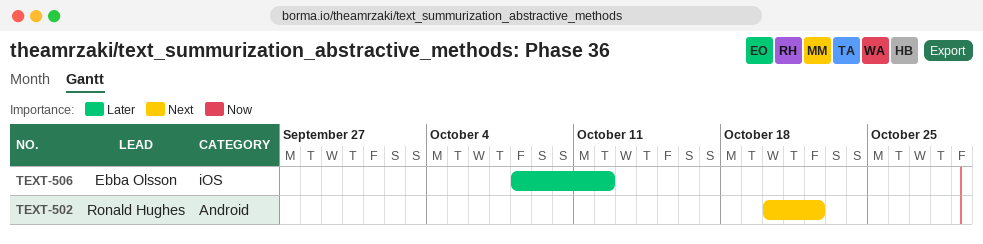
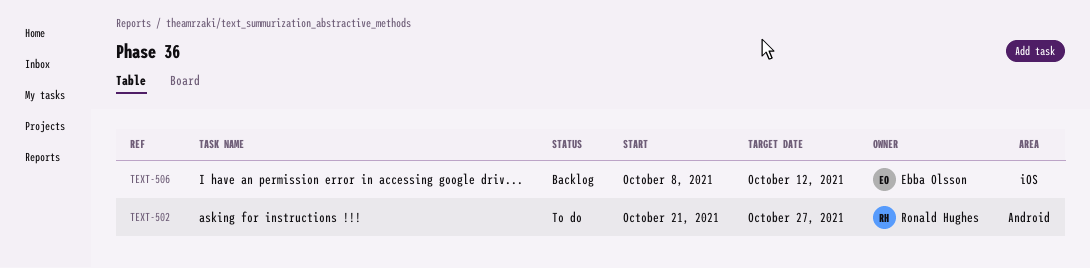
TEXT-502, start: Oct 20 -> Oct 21
TEXT-502, due: Oct 22 -> Oct 27

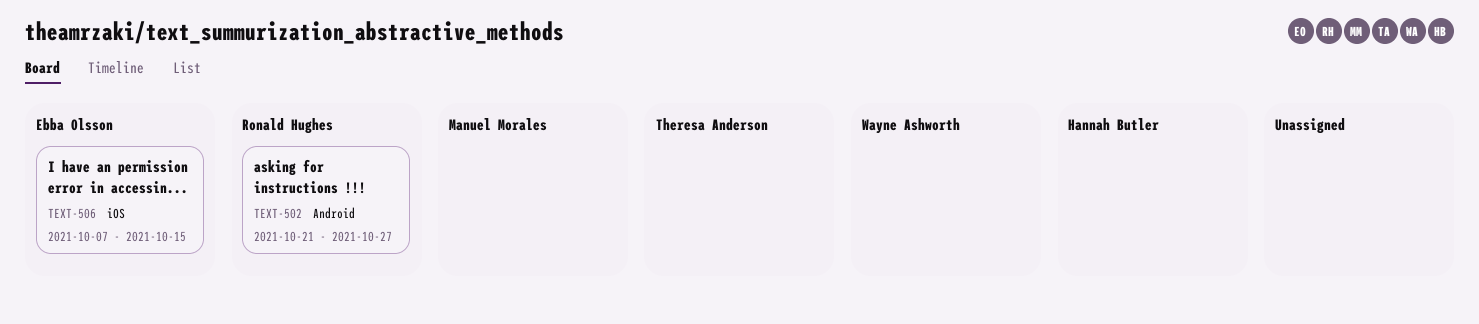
TEXT-506, start: Oct 8 -> Oct 7
TEXT-506, due: Oct 12 -> Oct 15

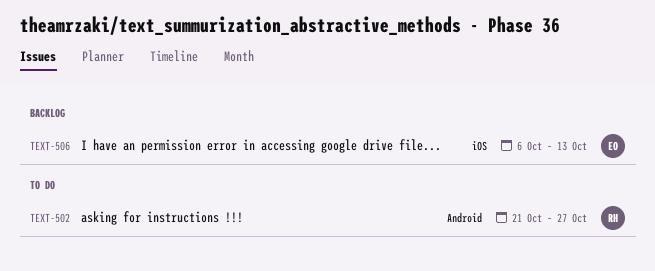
TEXT-506, start: Oct 7 -> Oct 6
TEXT-506, due: Oct 15 -> Oct 13

